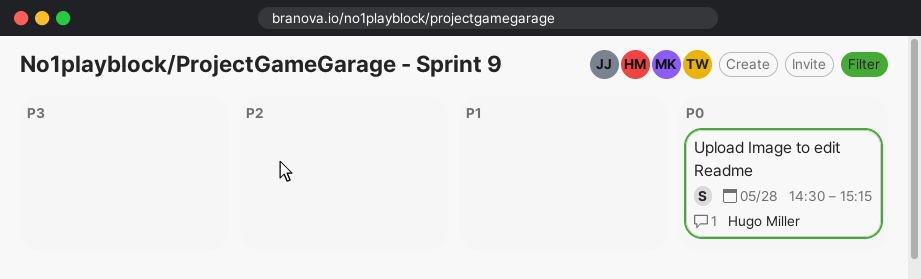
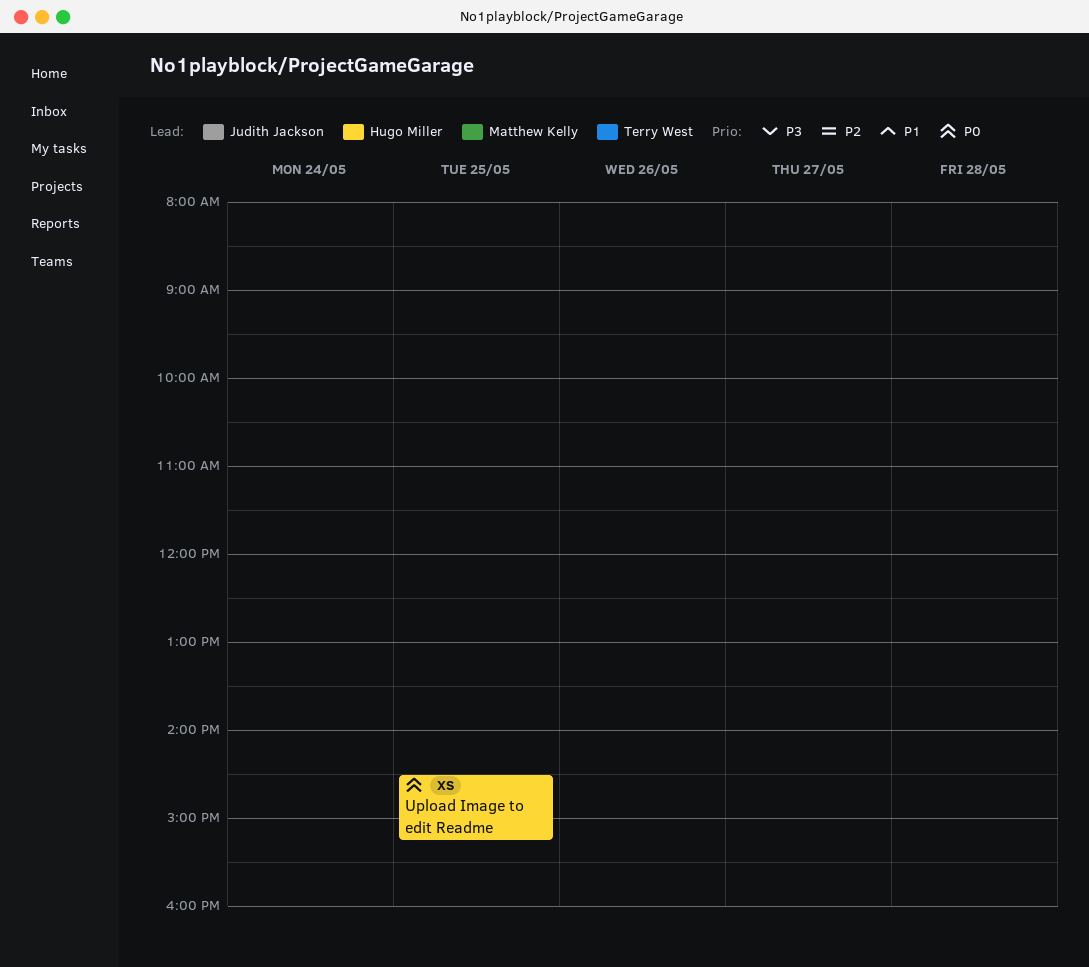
Upload Image to edit Readme, estimate: S -> XS
Upload Image to edit Readme, day: May 28 -> May 25

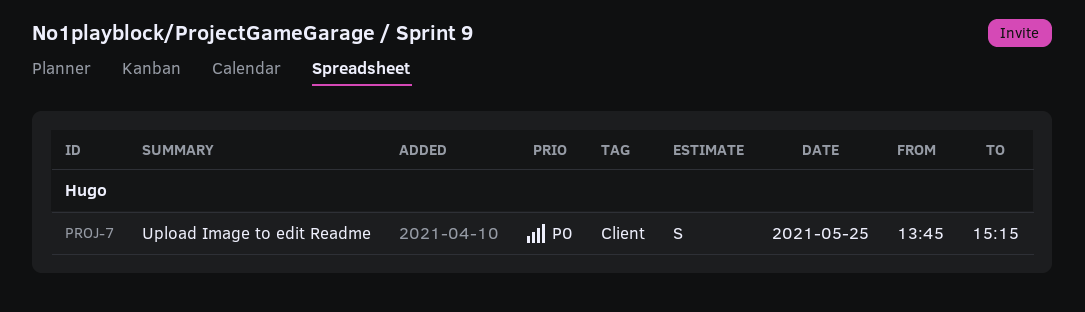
Upload Image to edit Readme, estimate: XS -> S
Upload Image to edit Readme, begins: 14:30 -> 13:45

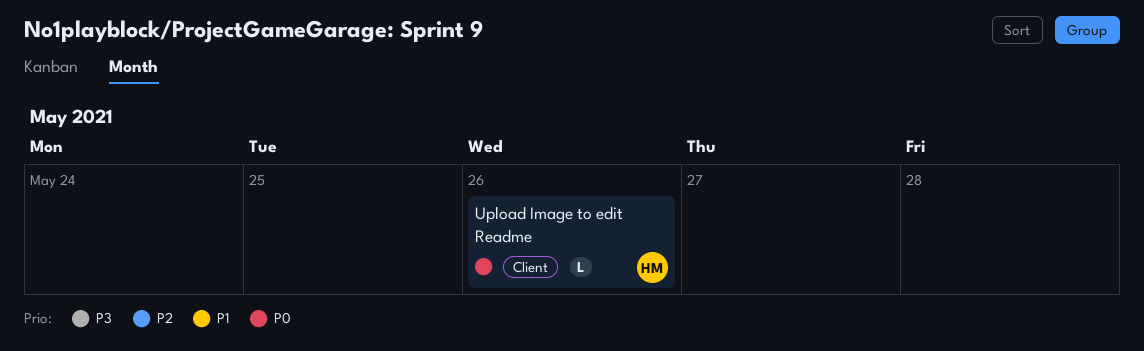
Upload Image to edit Readme, estimate: S -> L
Upload Image to edit Readme, day: May 25 -> May 26

